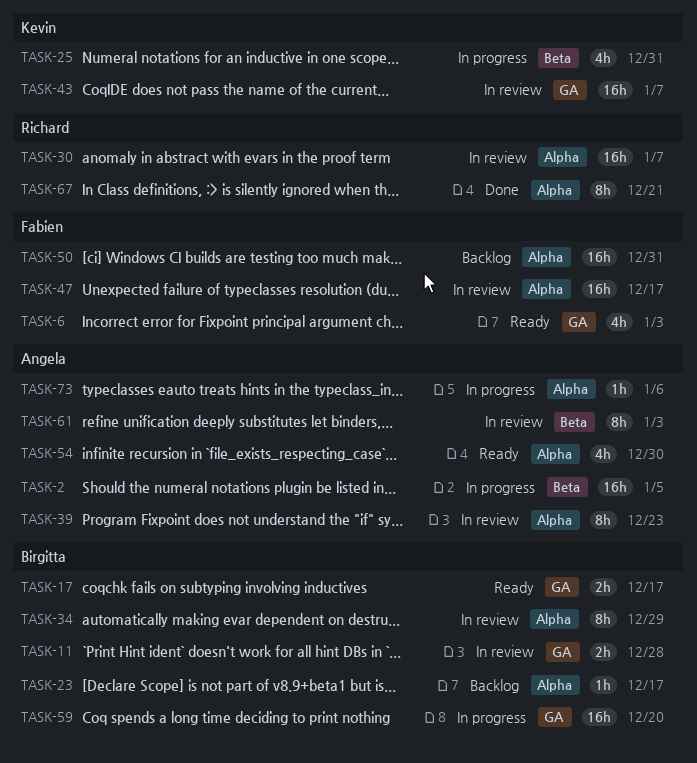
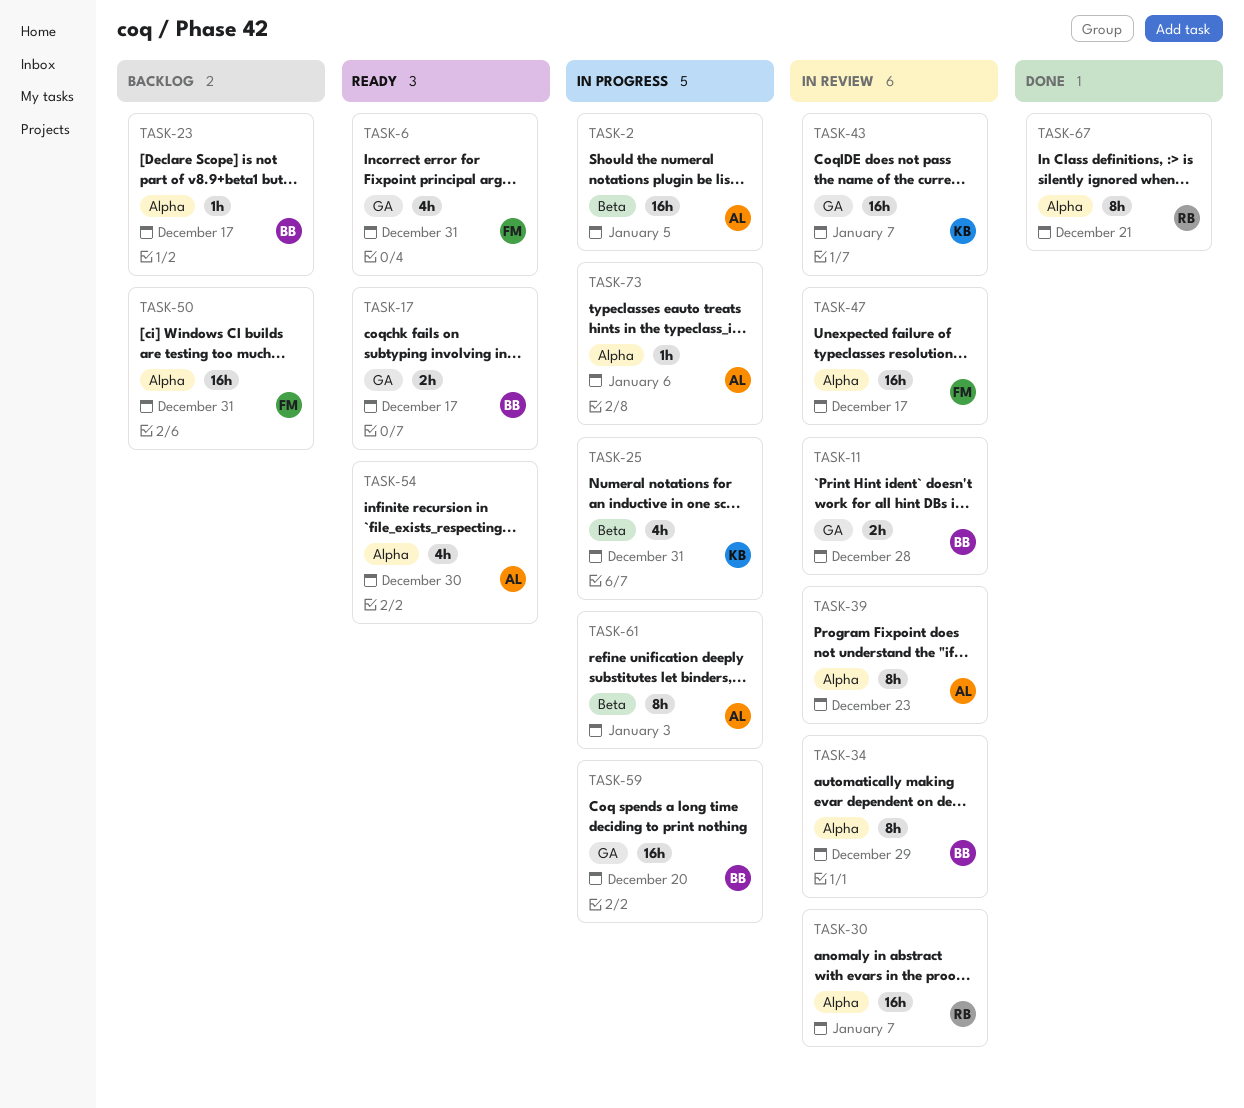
TASK-6, due: Jan 3 -> Dec 31
TASK-61, status: In review -> In progress

